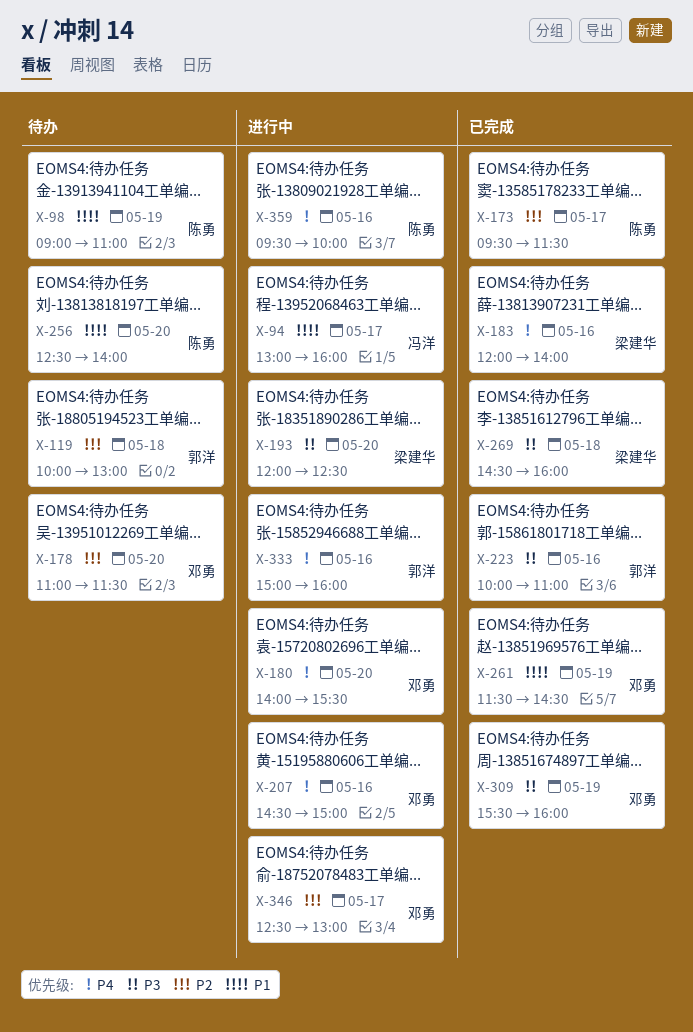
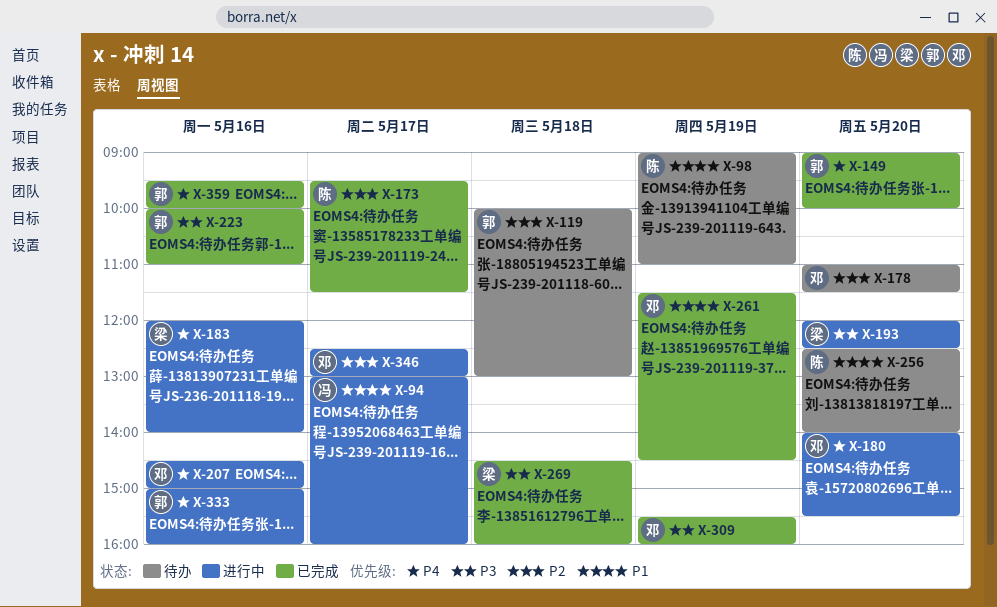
X-149: none -> present
X-183, status: 已完成 -> 进行中
X-359, status: 进行中 -> 已完成
X-359, owner: 陈勇 -> 郭洋

